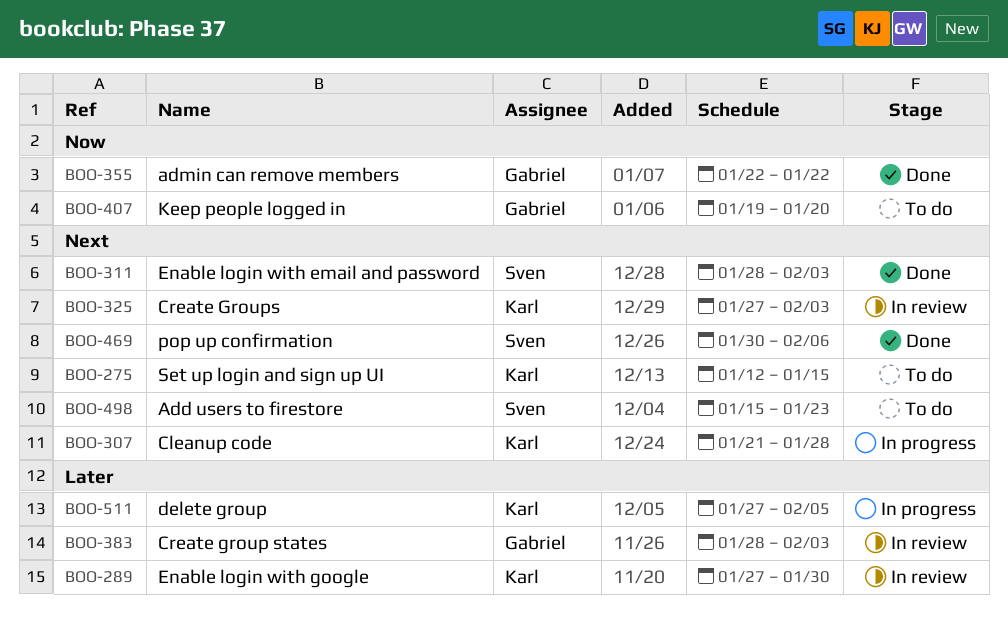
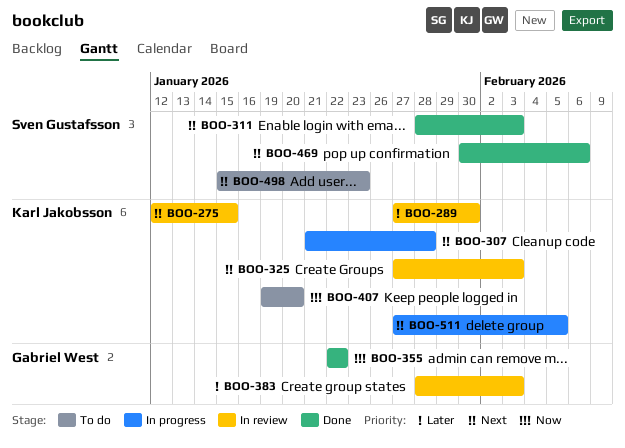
BOO-275, status: To do -> In review
BOO-407, owner: Gabriel West -> Karl Jakobsson
BOO-511, priority: Later -> Next

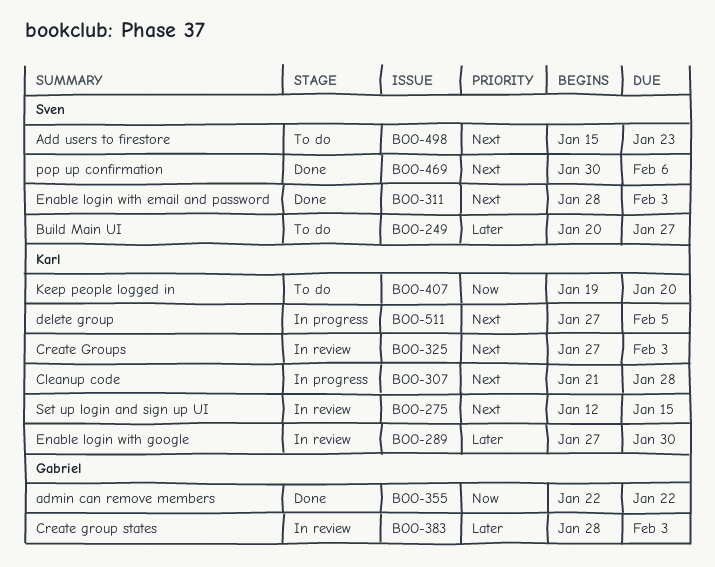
BOO-249: none -> present

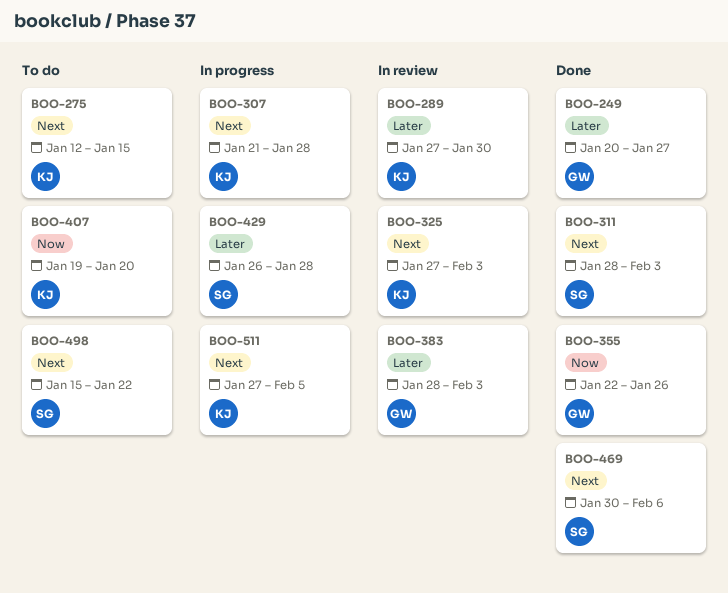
BOO-249, status: To do -> Done
BOO-249, owner: Sven -> Gabriel
BOO-275, status: In review -> To do
BOO-355, due: Jan 22 -> Jan 26
BOO-429: none -> present
BOO-498, due: Jan 23 -> Jan 22

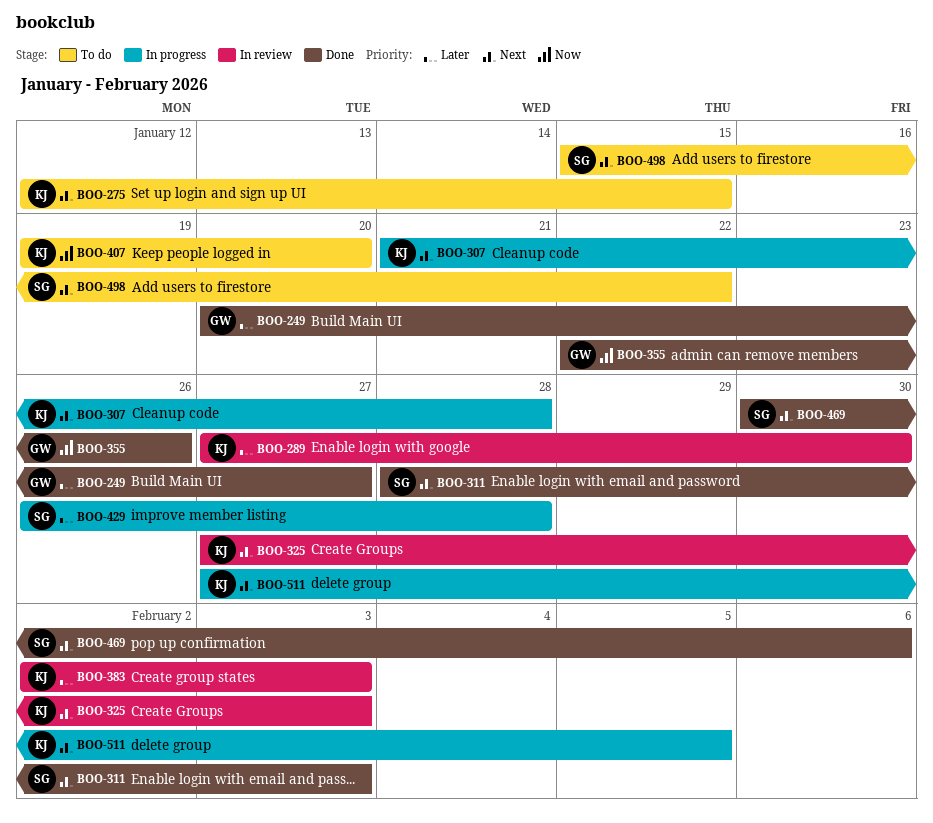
BOO-383, owner: GW -> KJ
BOO-383, start: Jan 28 -> Feb 2

